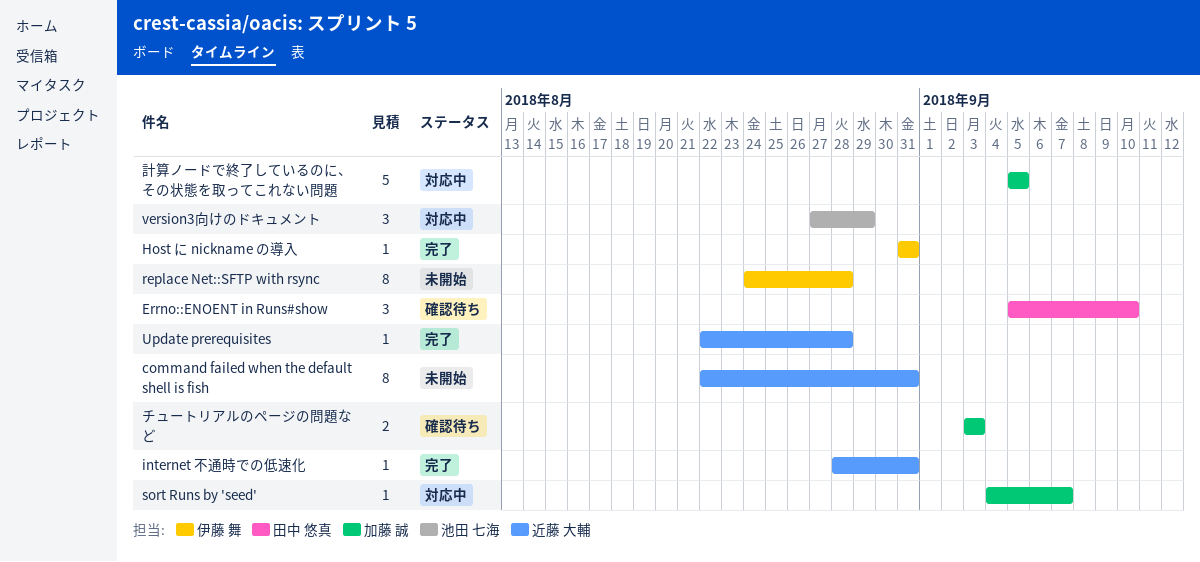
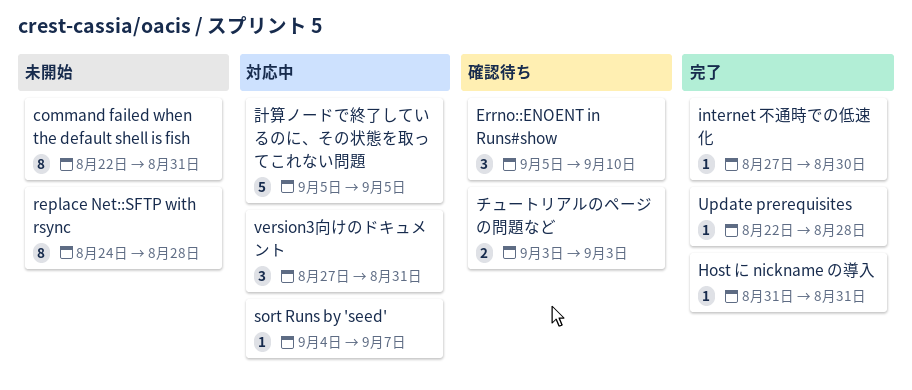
internet 不通時での低速化, start: Aug 28 -> Aug 27
internet 不通時での低速化, due: Aug 31 -> Aug 30
version3向けのドキュメント, due: Aug 29 -> Aug 31

